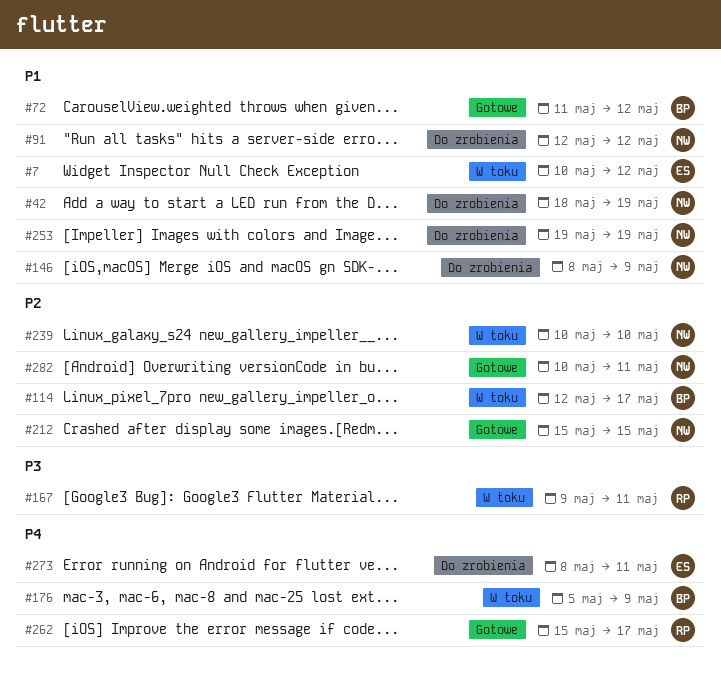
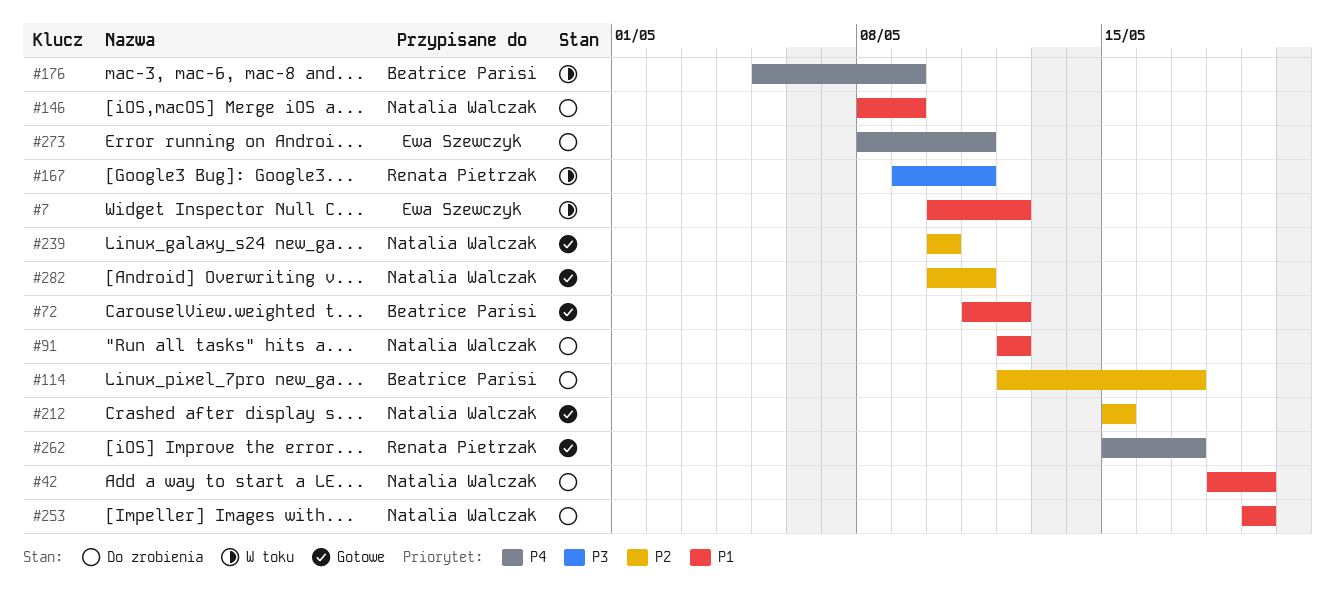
#114, status: W toku -> Do zrobienia
#239, status: W toku -> Gotowe

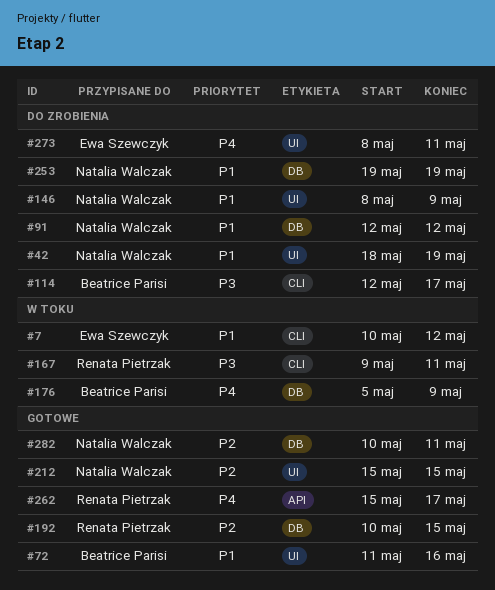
#72, due: May 12 -> May 16
#114, priority: P2 -> P3
#192: none -> present
#239: present -> none

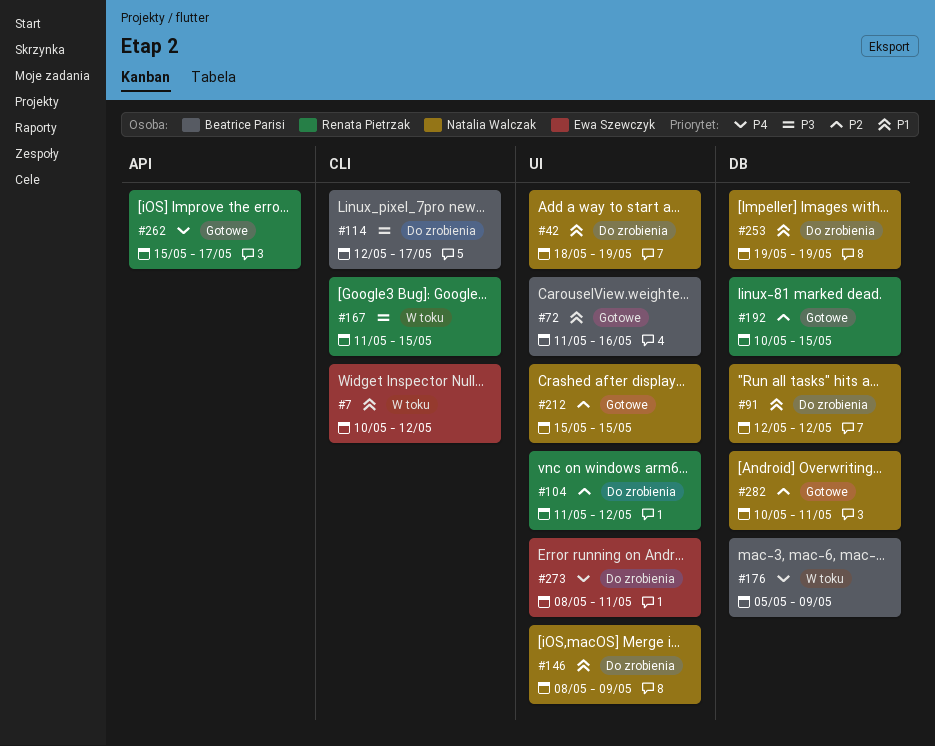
#104: none -> present
#167, start: May 9 -> May 11
#167, due: May 11 -> May 15

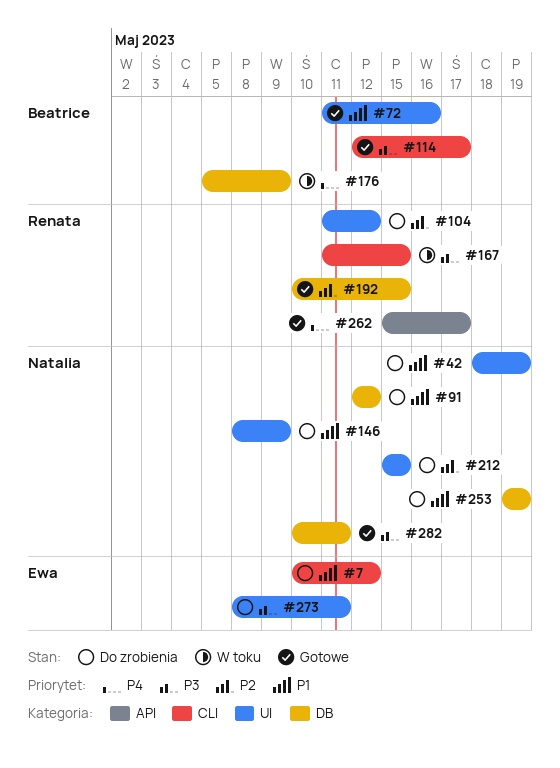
#7, status: W toku -> Do zrobienia
#114, status: Do zrobienia -> Gotowe
#212, status: Gotowe -> Do zrobienia
#273, priority: P4 -> P3
#282, priority: P2 -> P3

